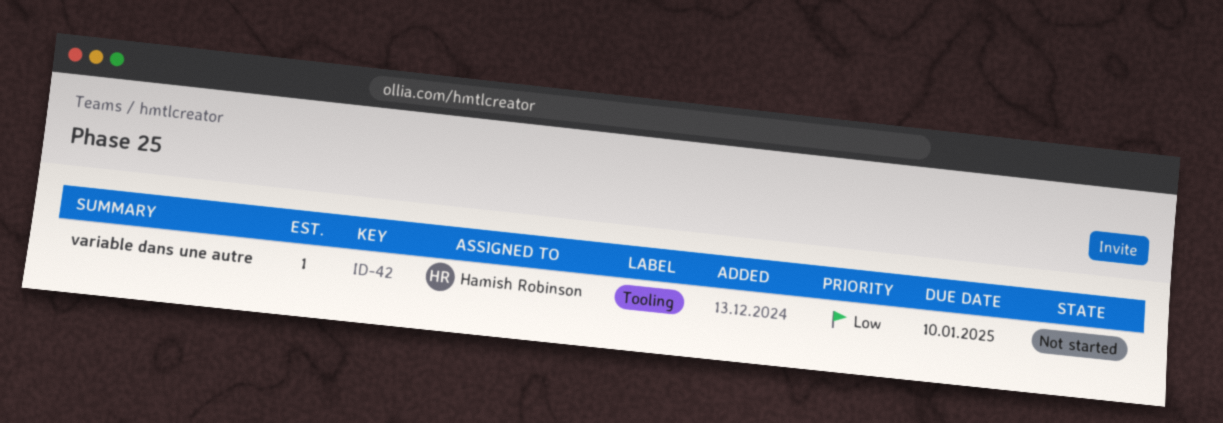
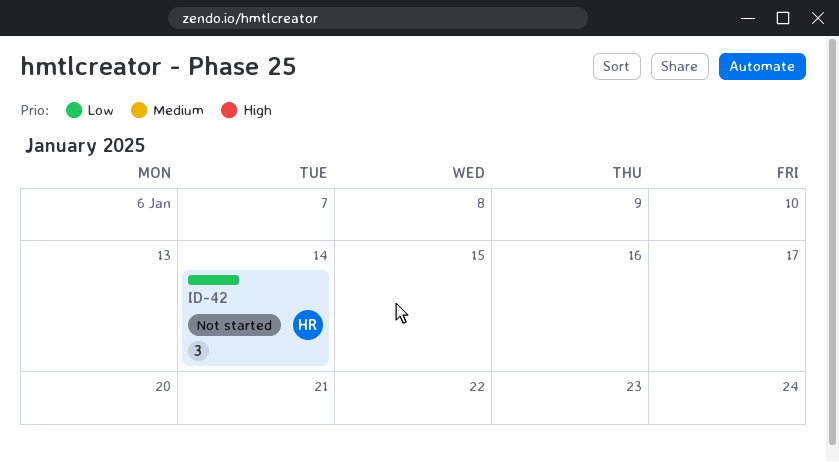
ID-42, estimate: 1 -> 3
ID-42, due: Jan 10 -> Jan 14

